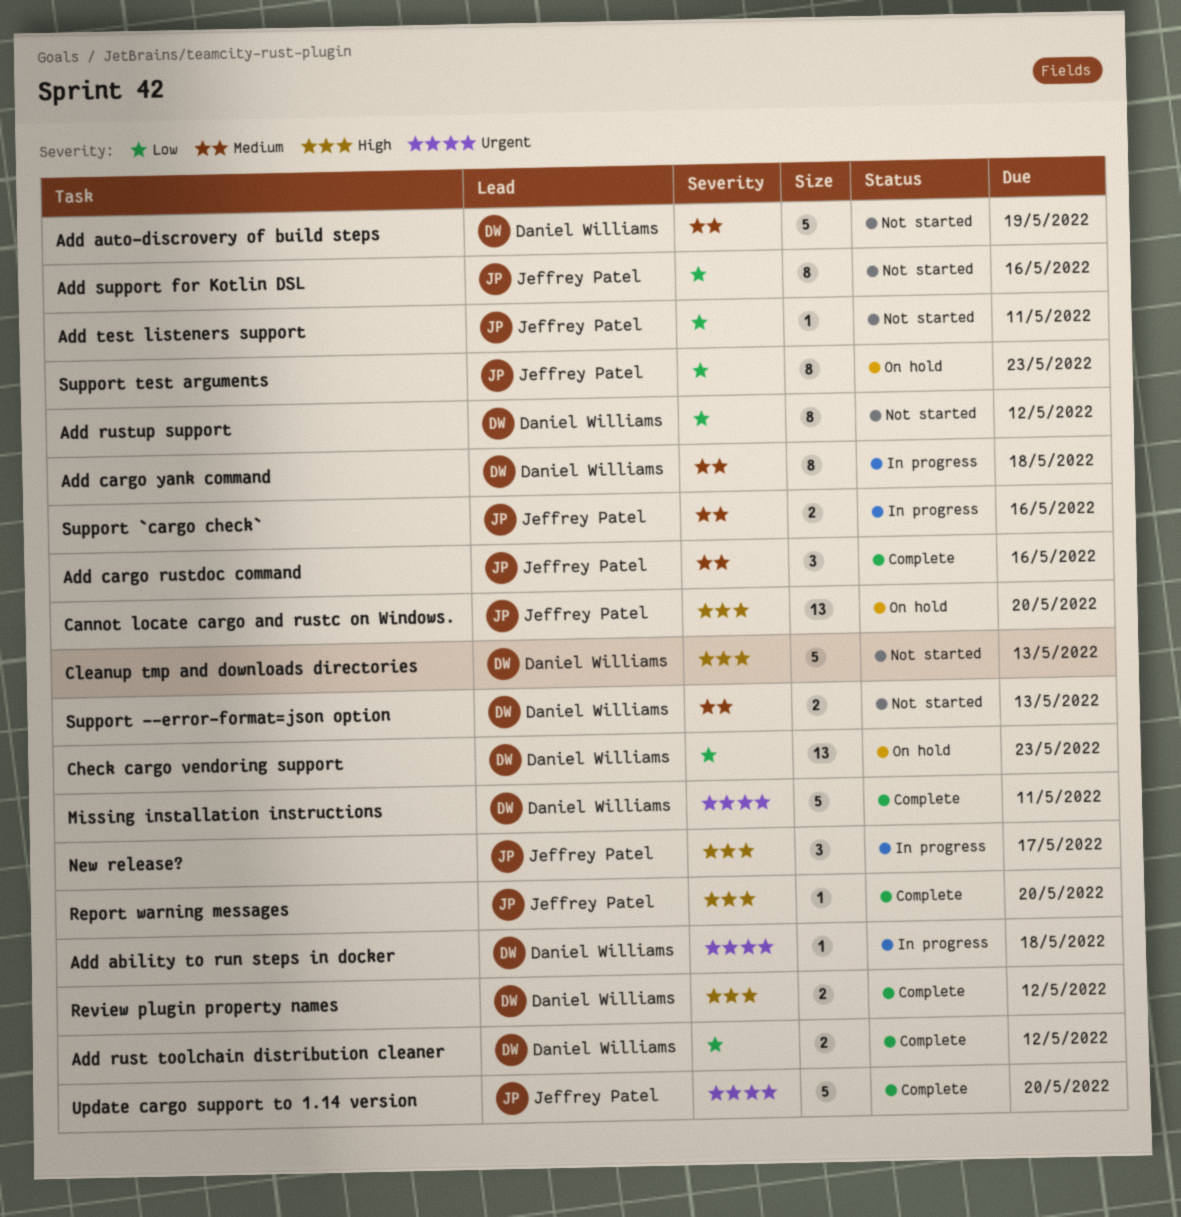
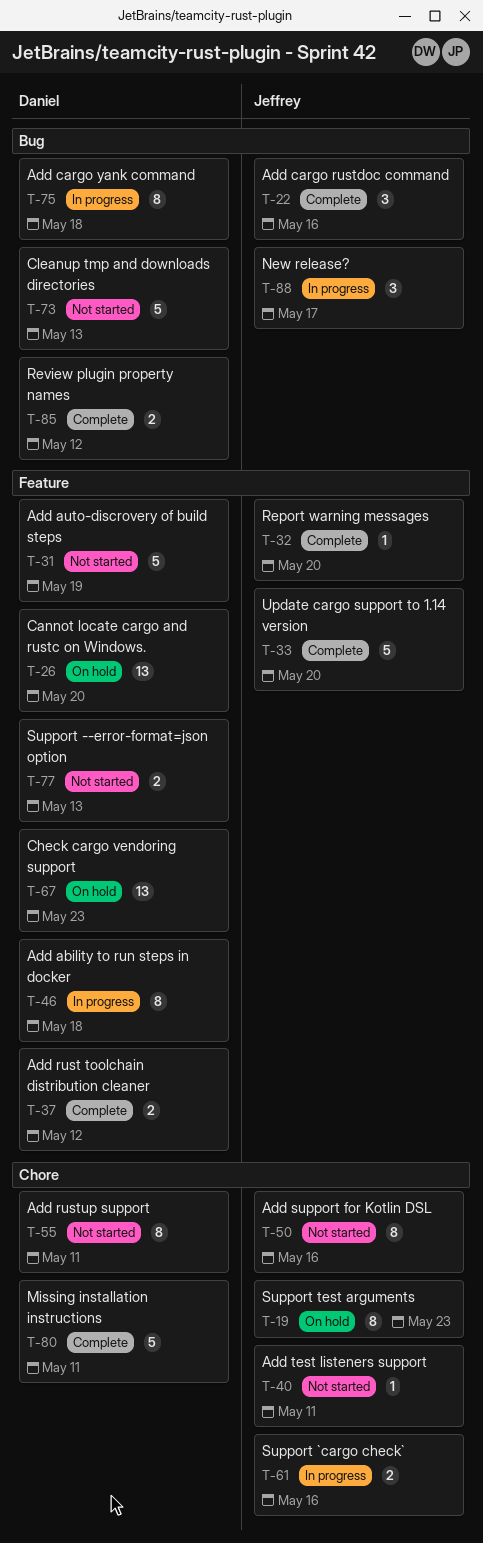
Add ability to run steps in docker, estimate: 1 -> 8
Add rustup support, due: May 12 -> May 11
Cannot locate cargo and rustc on Windows., owner: Jeffrey Patel -> Daniel Williams

